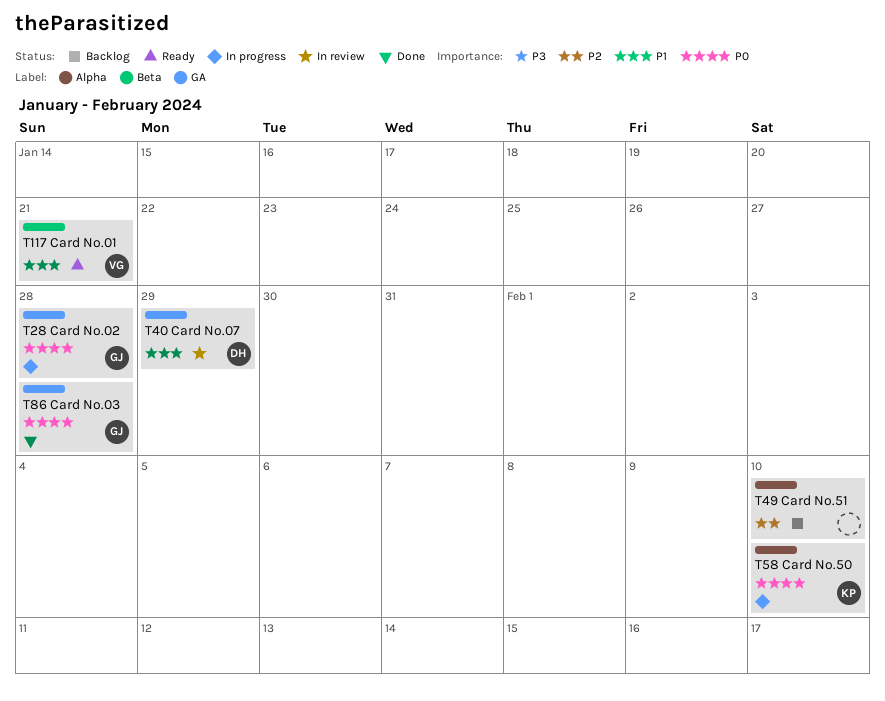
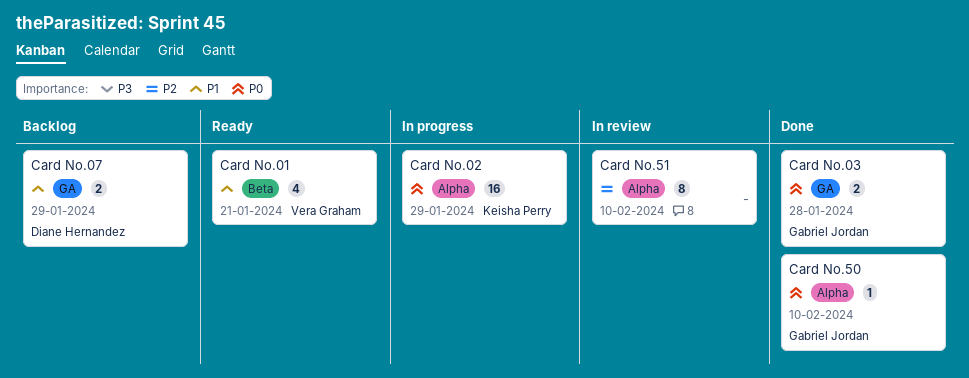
Card No.02, owner: Gabriel Jordan -> Keisha Perry
Card No.02, label: GA -> Alpha
Card No.02, due: Jan 28 -> Jan 29
Card No.07, status: In review -> Backlog
Card No.50, status: In progress -> Done
Card No.50, owner: Keisha Perry -> Gabriel Jordan
Card No.51, status: Backlog -> In review

